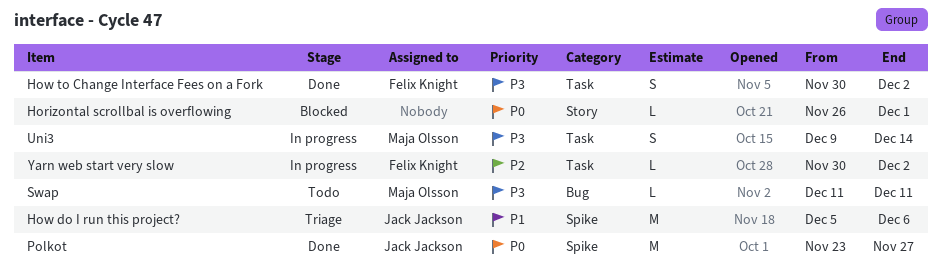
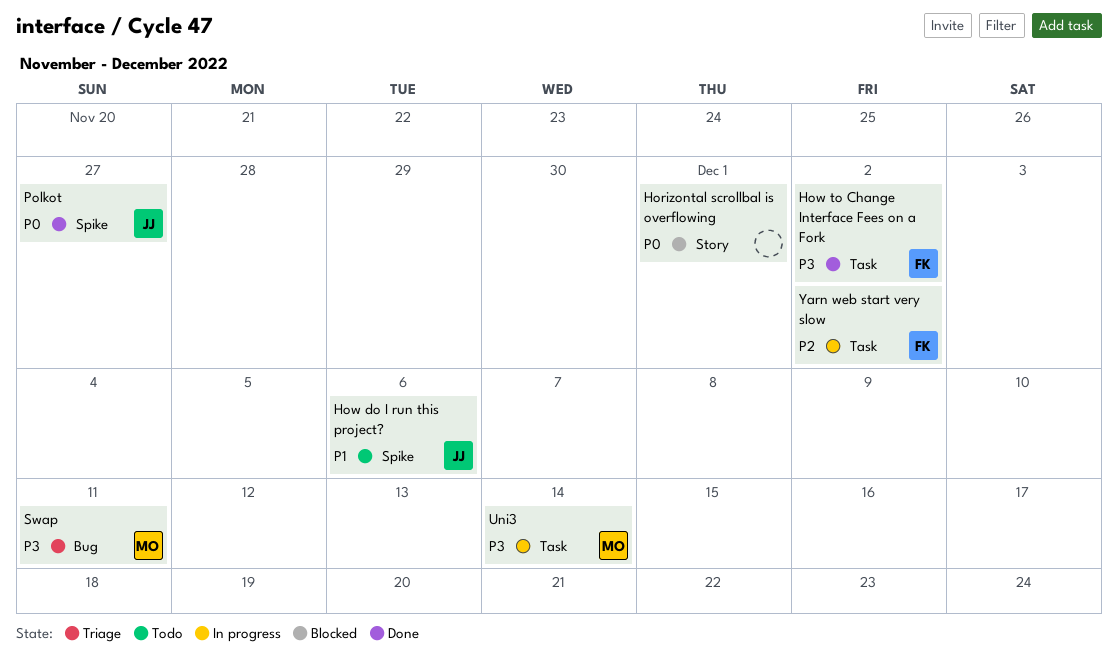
How do I run this project?, status: Triage -> Todo
Swap, status: Todo -> Triage

